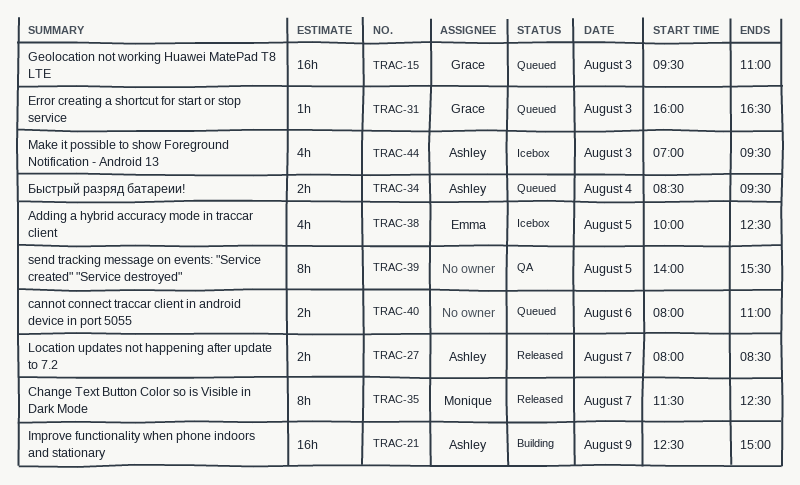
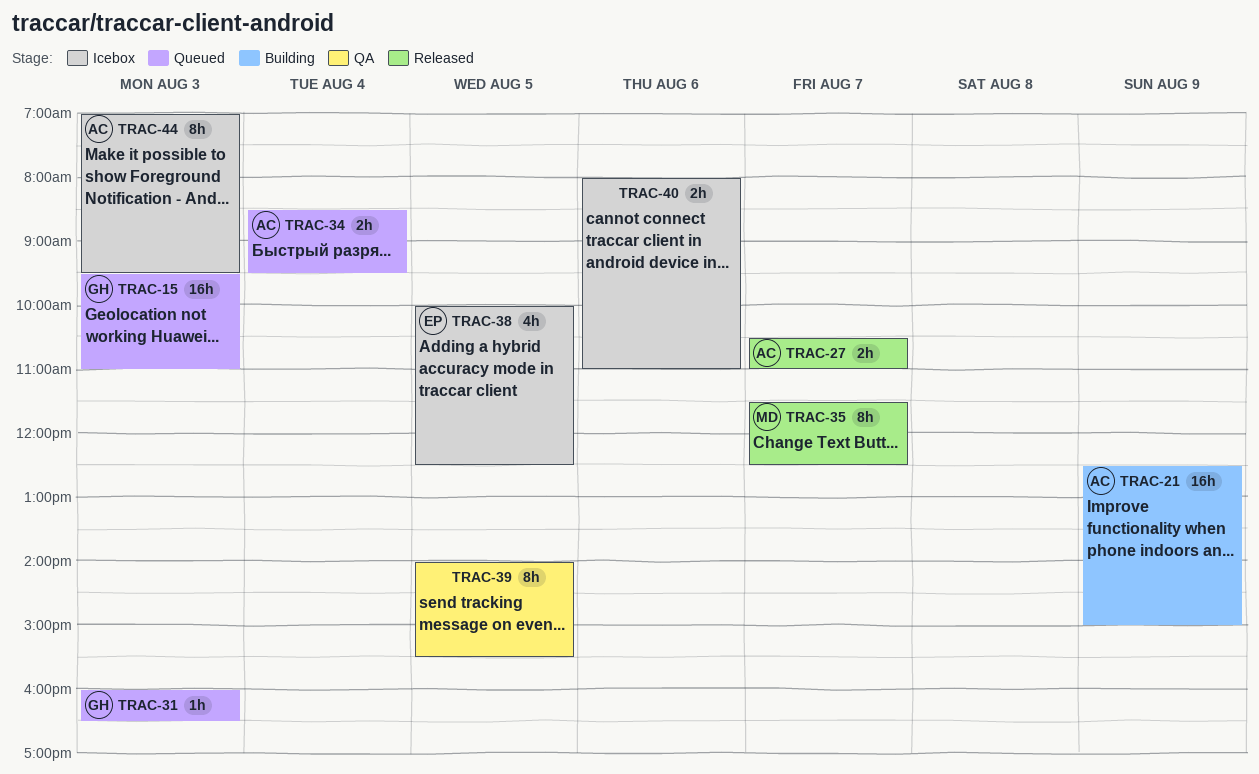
TRAC-27, begins: 08:00 -> 10:30
TRAC-27, ends: 08:30 -> 11:00
TRAC-40, status: Queued -> Icebox
TRAC-44, estimate: 4h -> 8h

